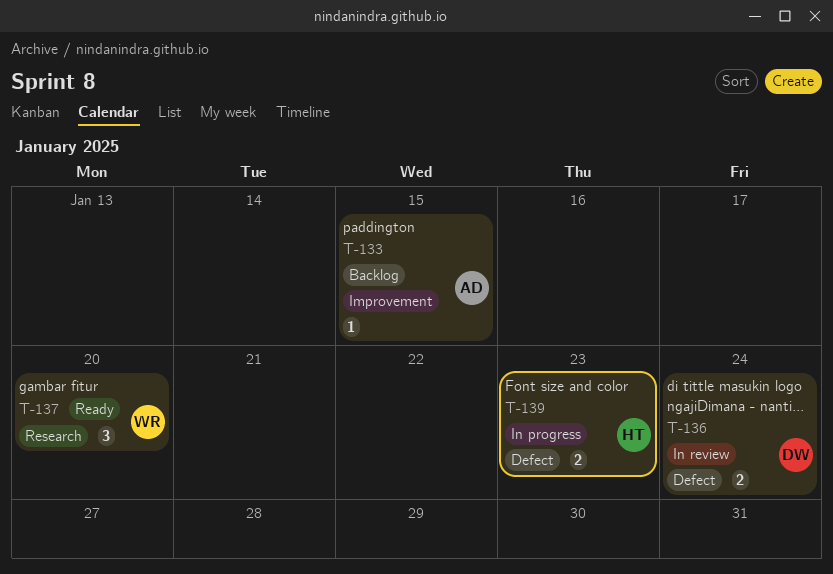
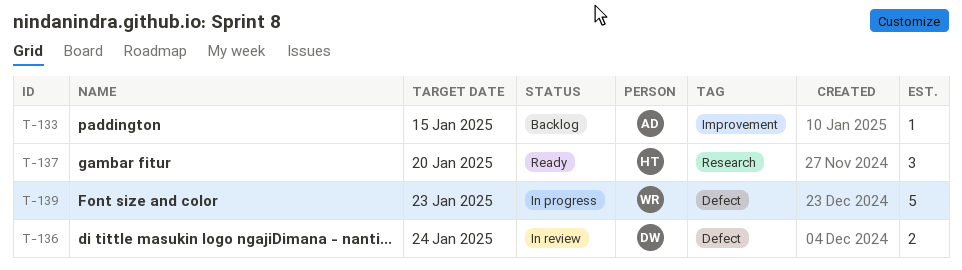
T-137, owner: WR -> HT
T-139, owner: HT -> WR
T-139, estimate: 2 -> 5

